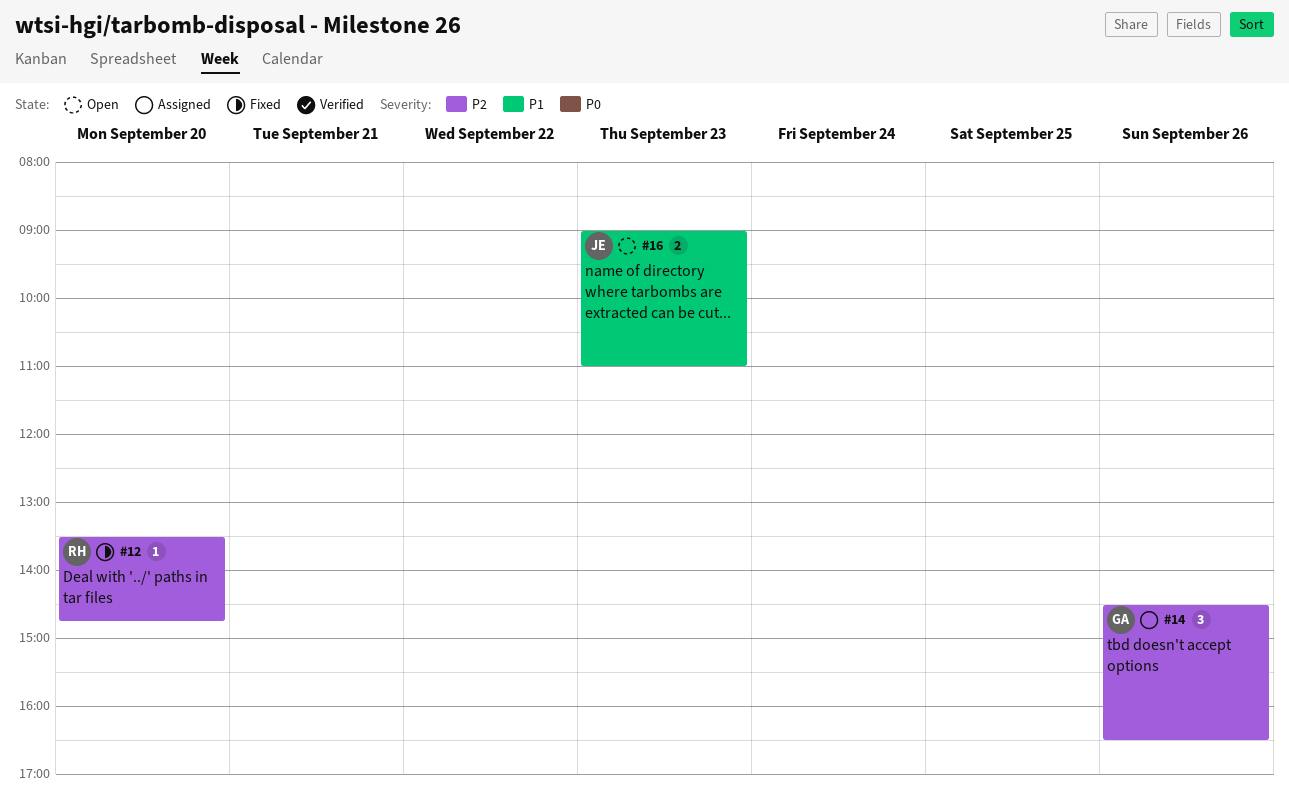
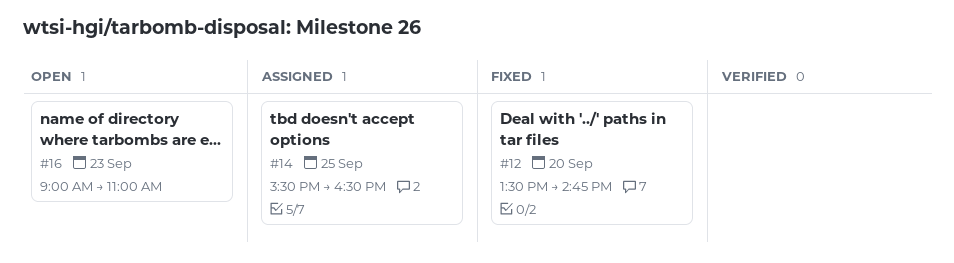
#14, day: Sep 26 -> Sep 25
#14, begins: 14:30 -> 15:30

